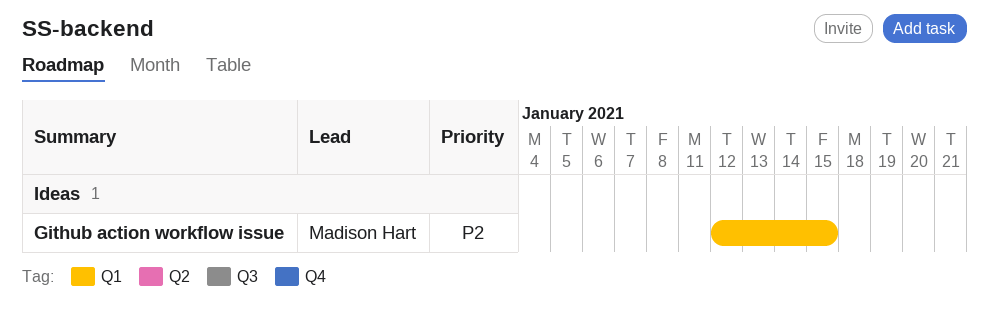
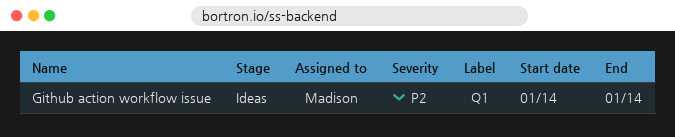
Github action workflow issue, start: Jan 12 -> Jan 14
Github action workflow issue, due: Jan 15 -> Jan 14

